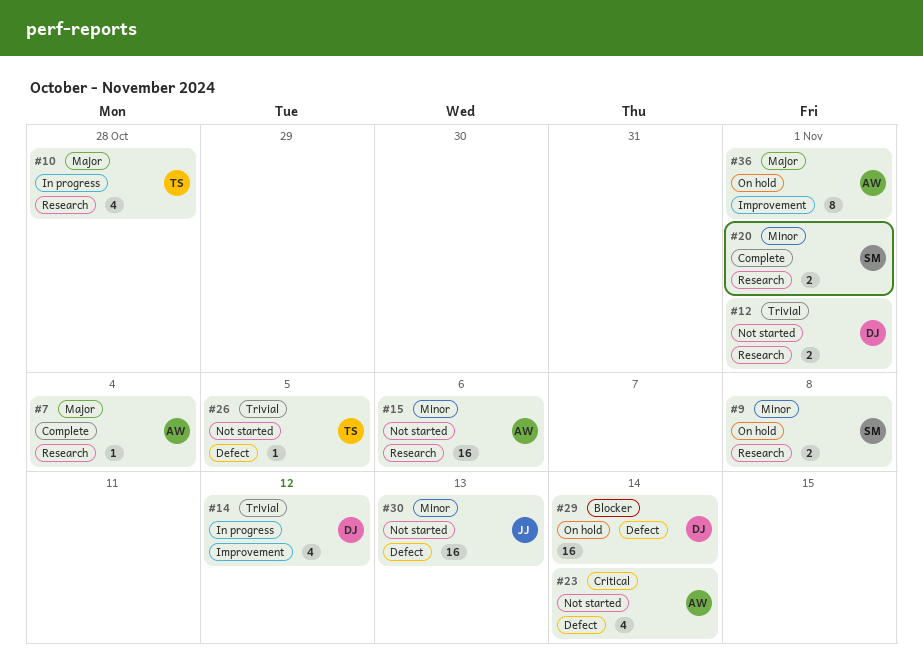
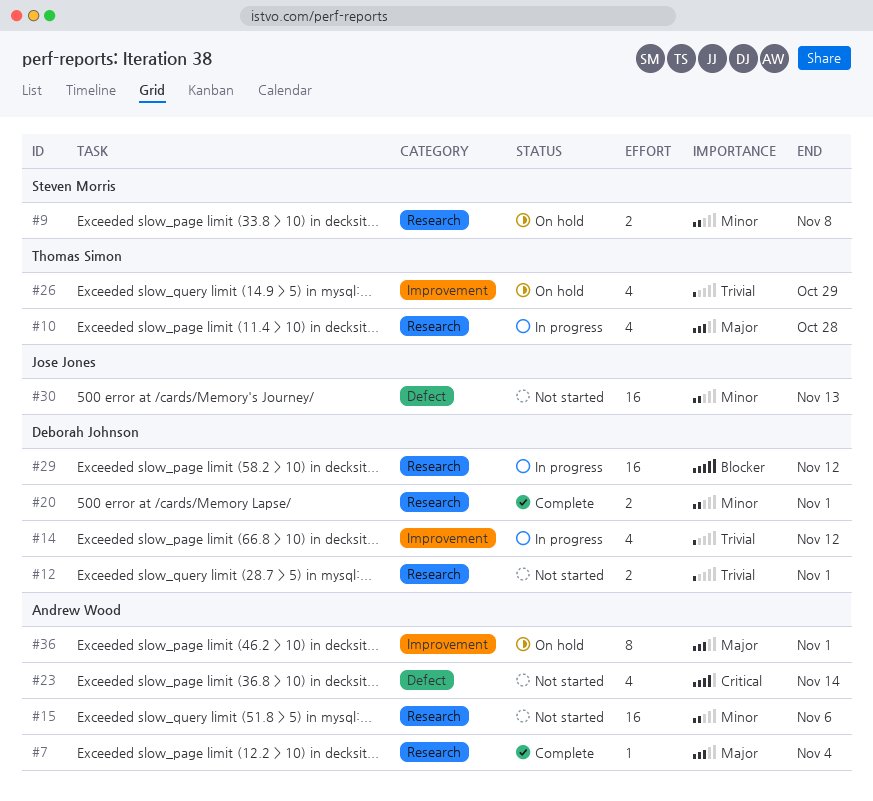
#20, owner: Steven Morris -> Deborah Johnson
#26, status: Not started -> On hold
#26, label: Defect -> Improvement
#26, estimate: 1 -> 4
#26, due: Nov 5 -> Oct 29
#29, status: On hold -> In progress
#29, label: Defect -> Research
#29, due: Nov 14 -> Nov 12

